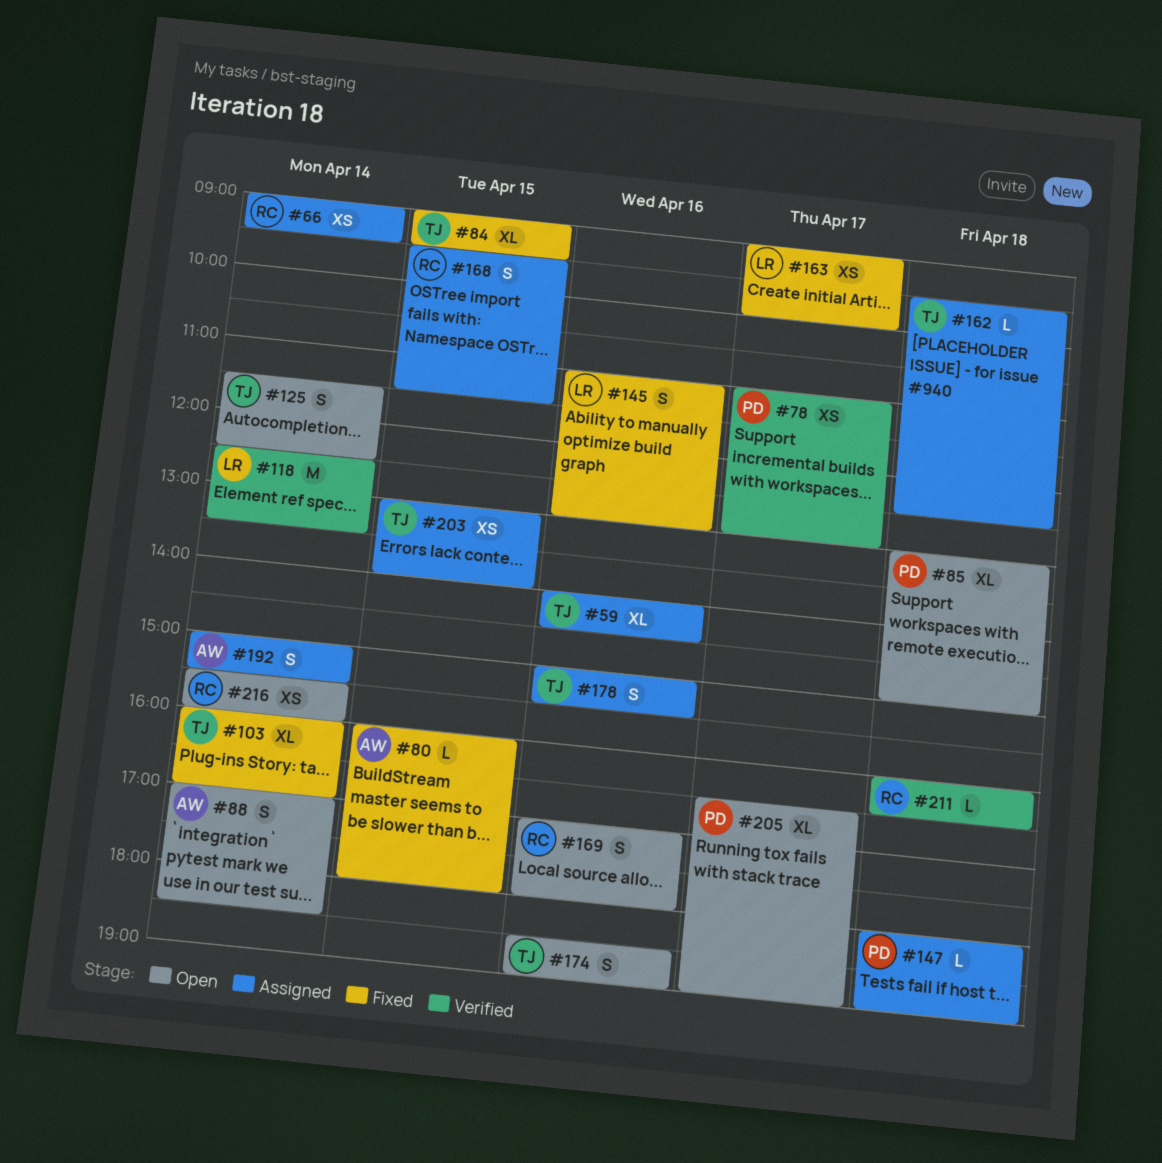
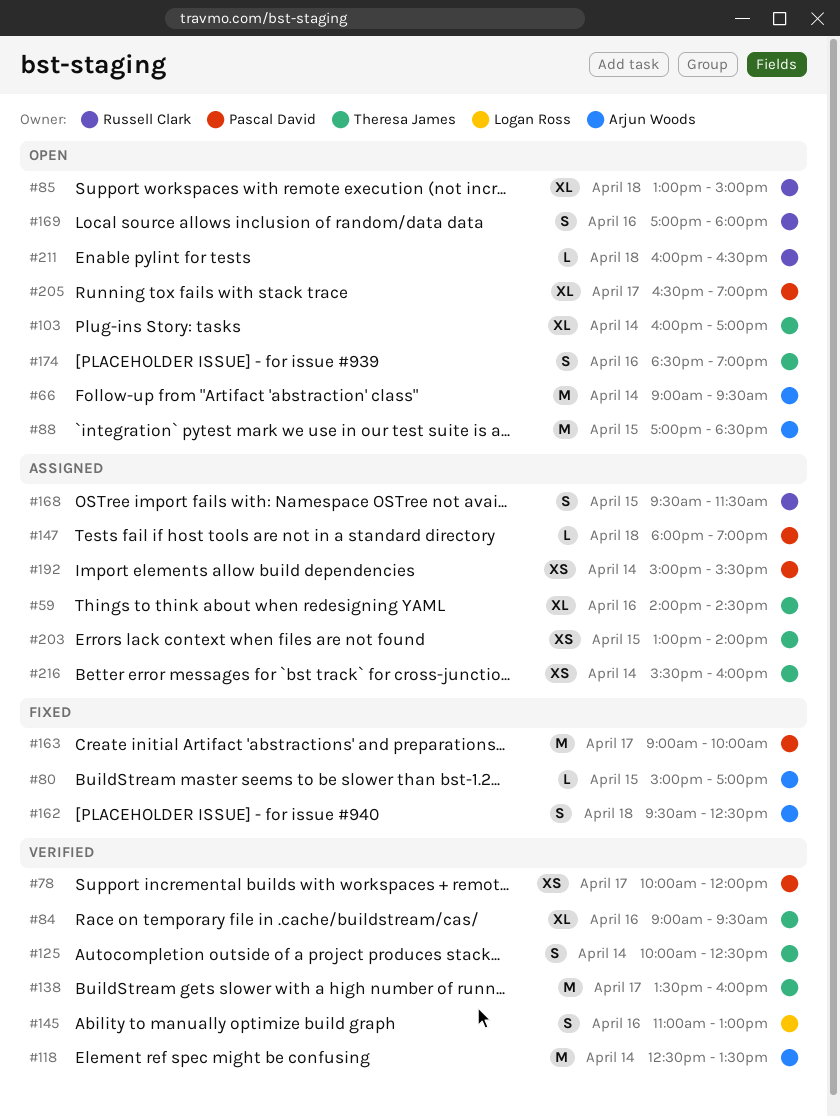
#66, status: Assigned -> Open
#66, owner: Russell Clark -> Arjun Woods
#66, estimate: XS -> M
#78, begins: 11:00 -> 10:00
#78, ends: 13:00 -> 12:00
#80, begins: 16:00 -> 15:00
#80, ends: 18:00 -> 17:00
#84, status: Fixed -> Verified
#84, day: Apr 15 -> Apr 16
#85, owner: Pascal David -> Russell Clark
#88, estimate: S -> M
#88, day: Apr 14 -> Apr 15
#103, status: Fixed -> Open
#118, owner: Logan Ross -> Arjun Woods
#125, status: Open -> Verified
#125, begins: 11:30 -> 10:00
#138: none -> present
#145, status: Fixed -> Verified
#162, status: Assigned -> Fixed
#162, owner: Theresa James -> Arjun Woods
#162, estimate: L -> S
#163, owner: Logan Ross -> Pascal David
#163, estimate: XS -> M
#178: present -> none
#192, owner: Arjun Woods -> Pascal David
#192, estimate: S -> XS
#211, status: Verified -> Open
#216, status: Open -> Assigned
#216, owner: Russell Clark -> Theresa James

